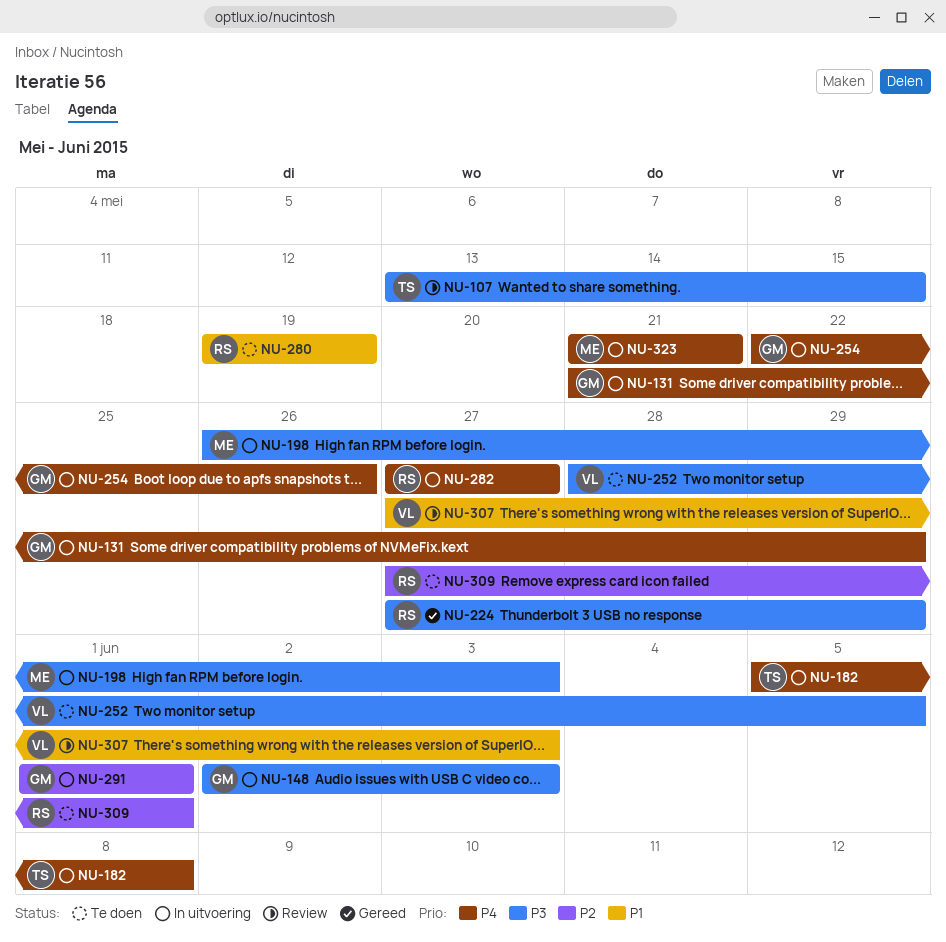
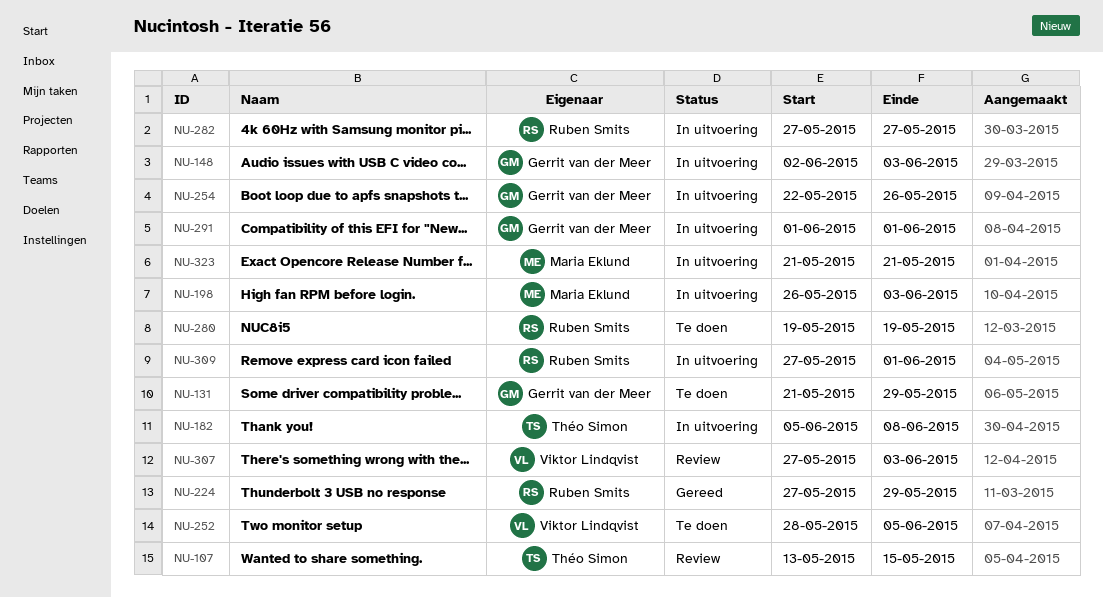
NU-131, status: In uitvoering -> Te doen
NU-309, status: Te doen -> In uitvoering

